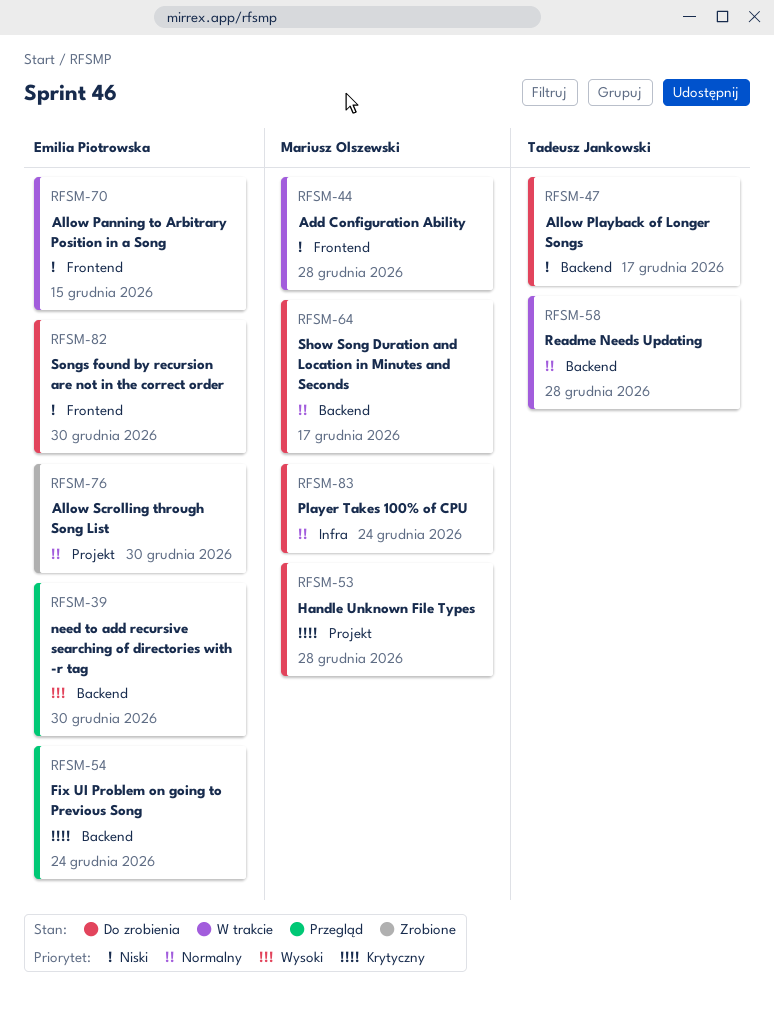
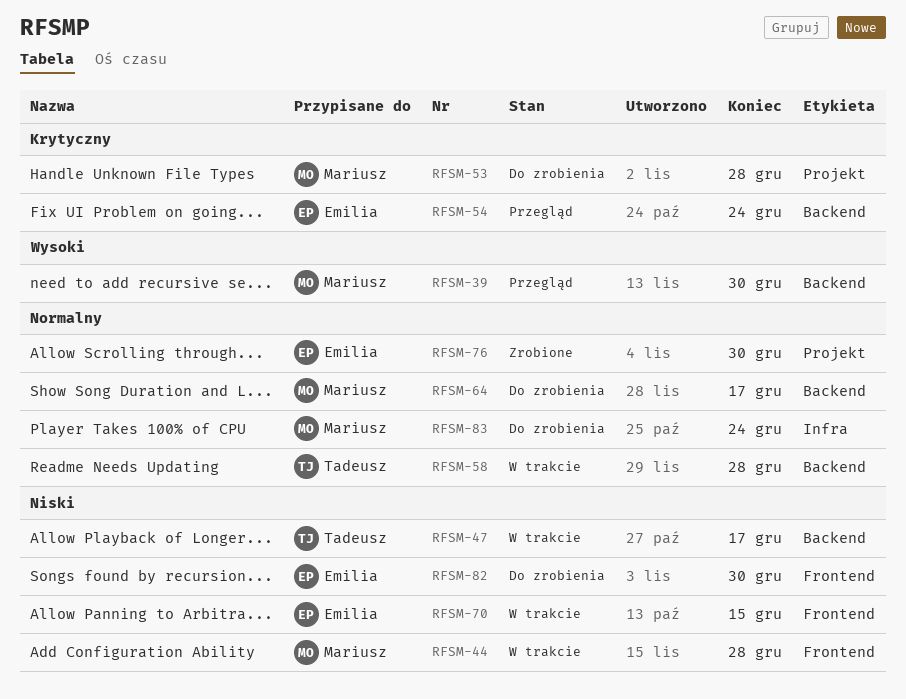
RFSM-39, owner: Emilia Piotrowska -> Mariusz Olszewski
RFSM-47, status: Do zrobienia -> W trakcie

